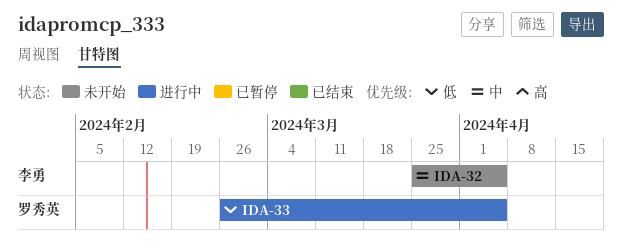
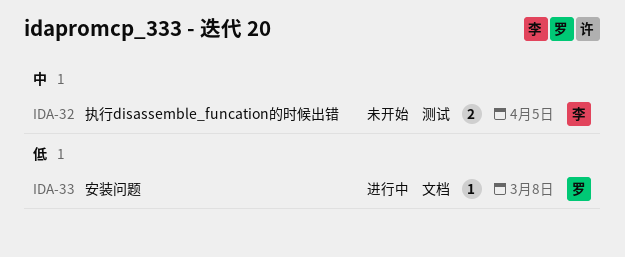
IDA-33, due: Apr 5 -> Mar 8

